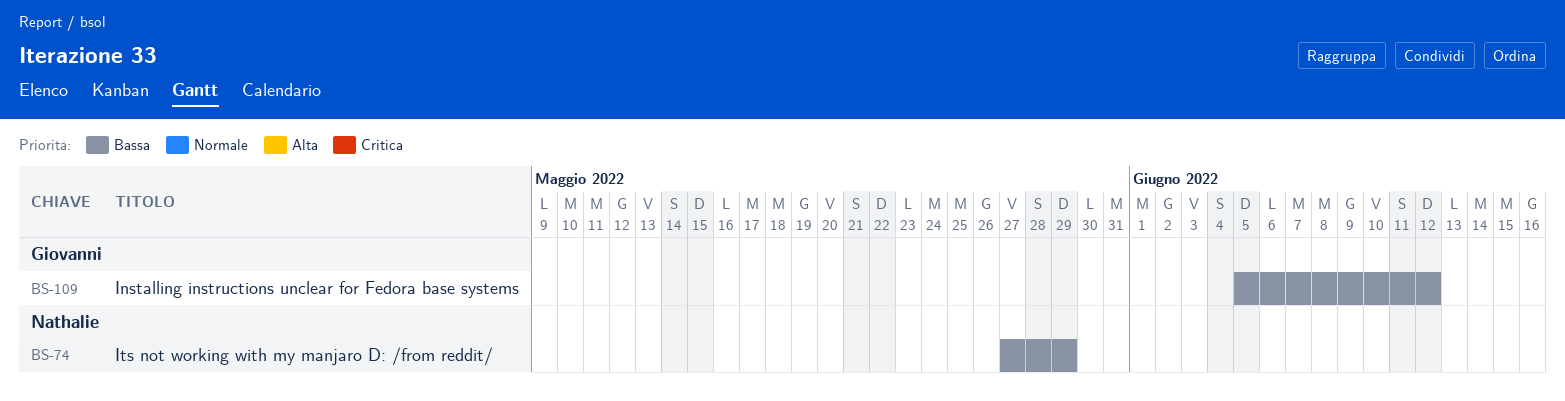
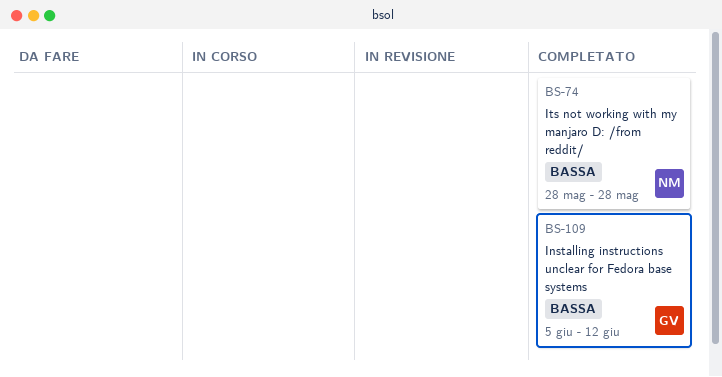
BS-74, start: May 27 -> May 28
BS-74, due: May 29 -> May 28

